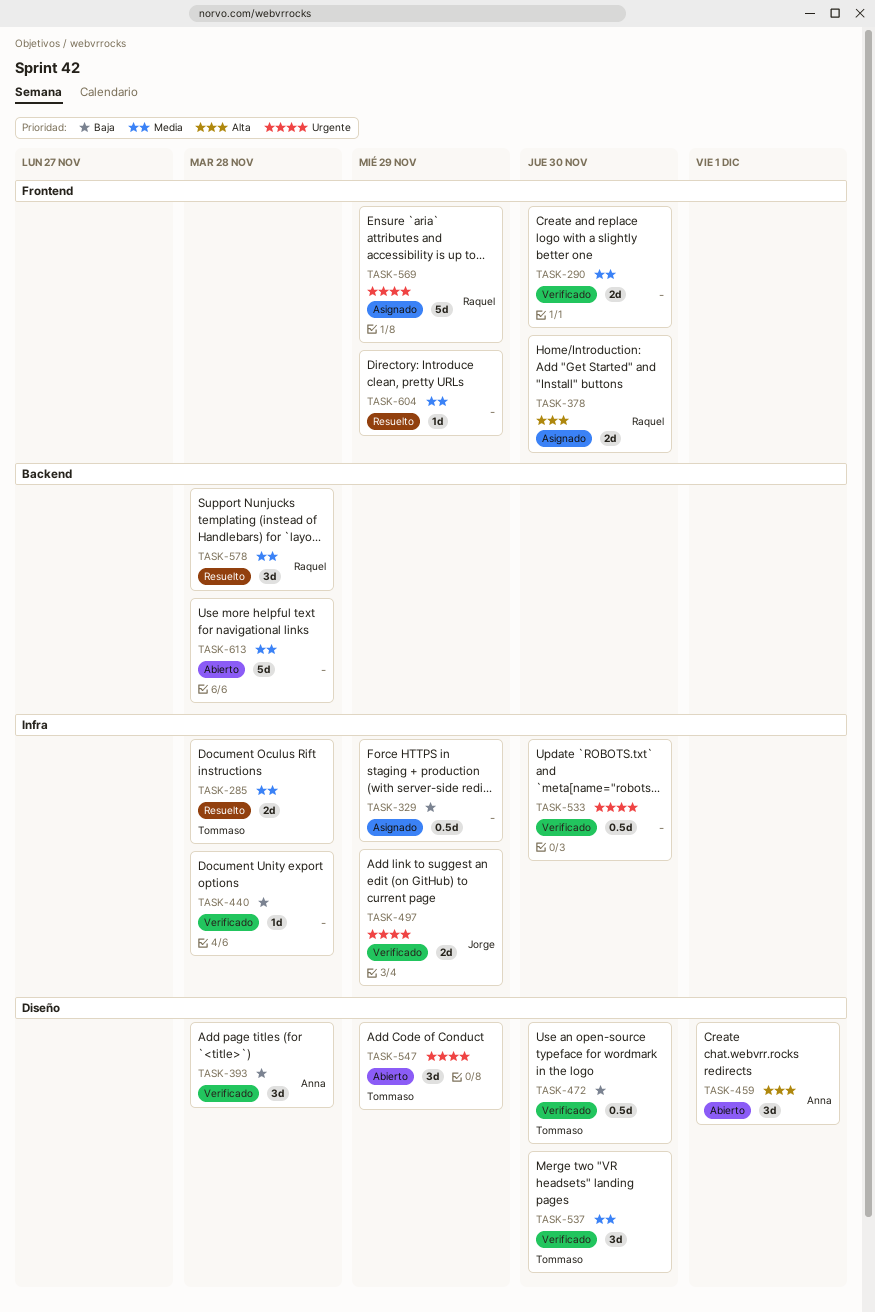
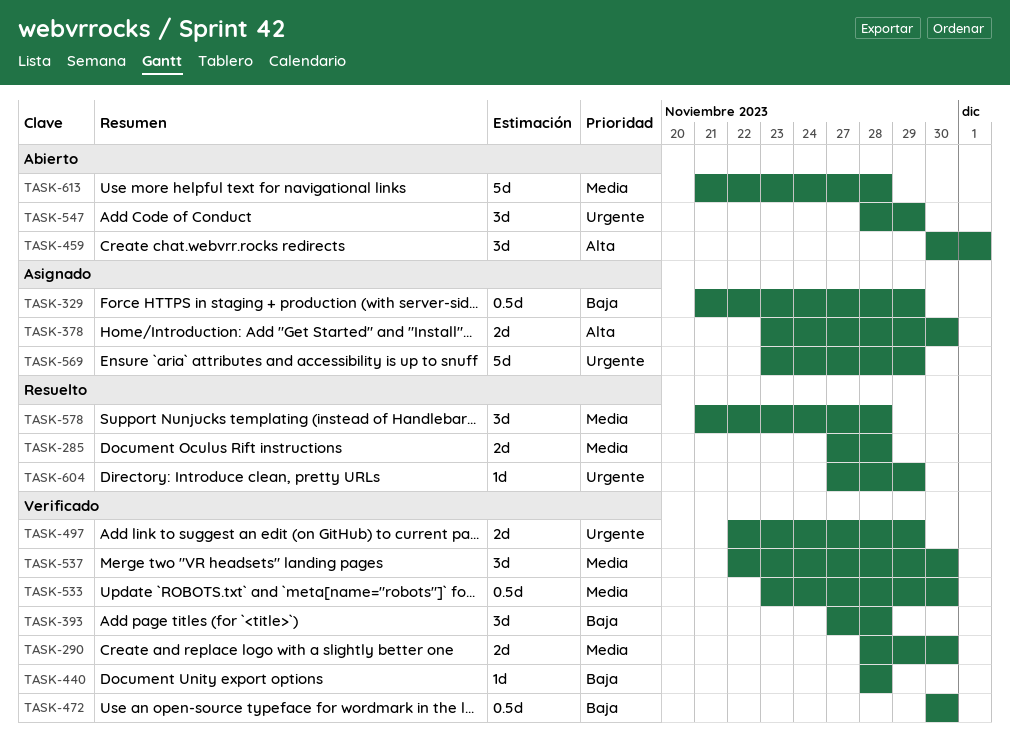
TASK-533, priority: Urgente -> Media
TASK-604, priority: Media -> Urgente

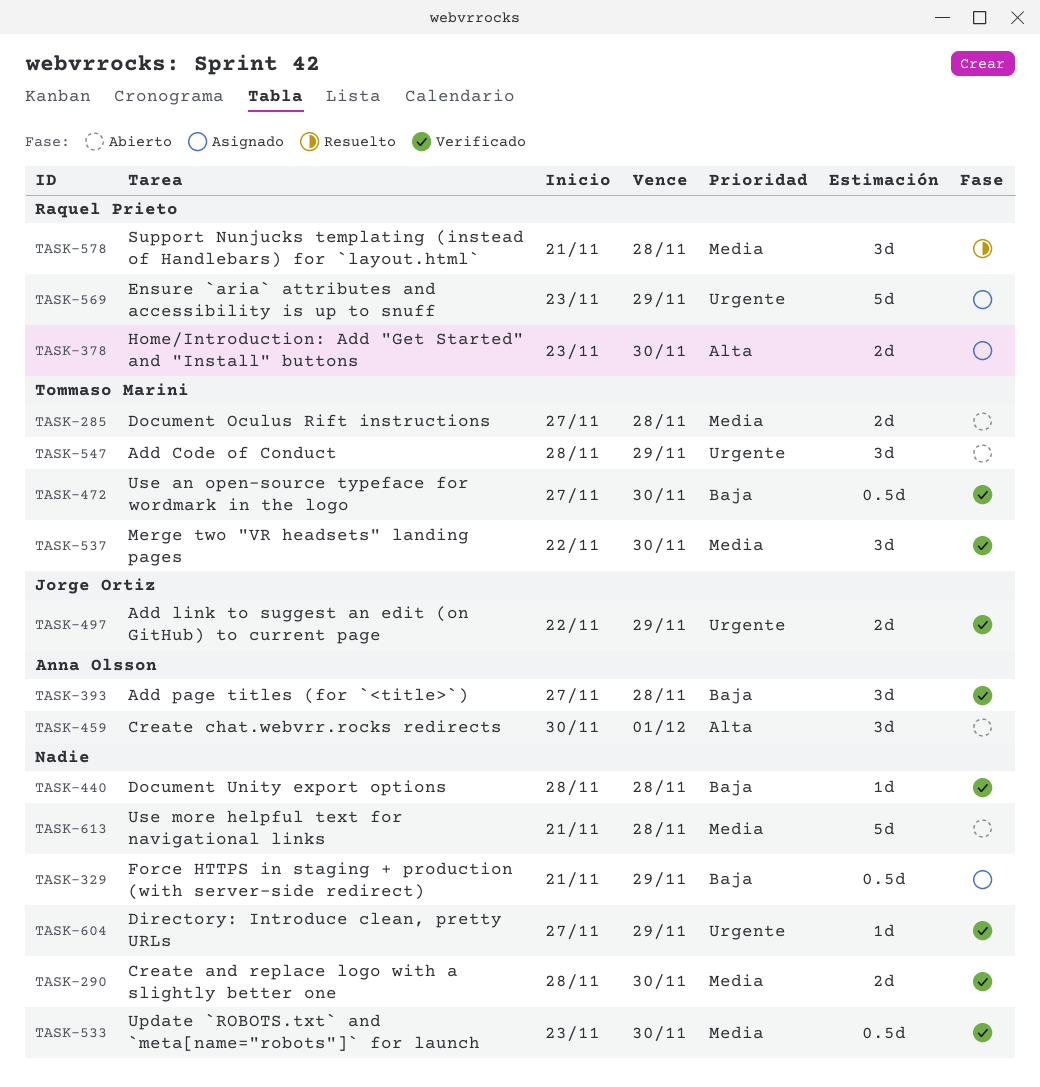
TASK-285, status: Resuelto -> Abierto
TASK-472, start: Nov 30 -> Nov 27
TASK-604, status: Resuelto -> Verificado

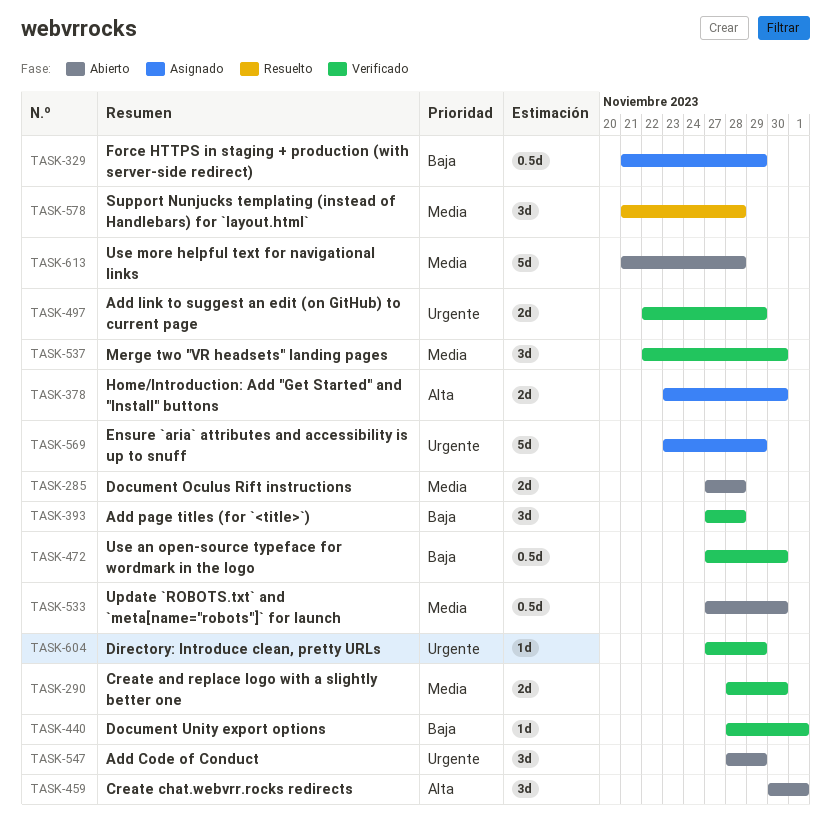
TASK-440, due: Nov 28 -> Dec 1
TASK-533, status: Verificado -> Abierto
TASK-533, start: Nov 23 -> Nov 27

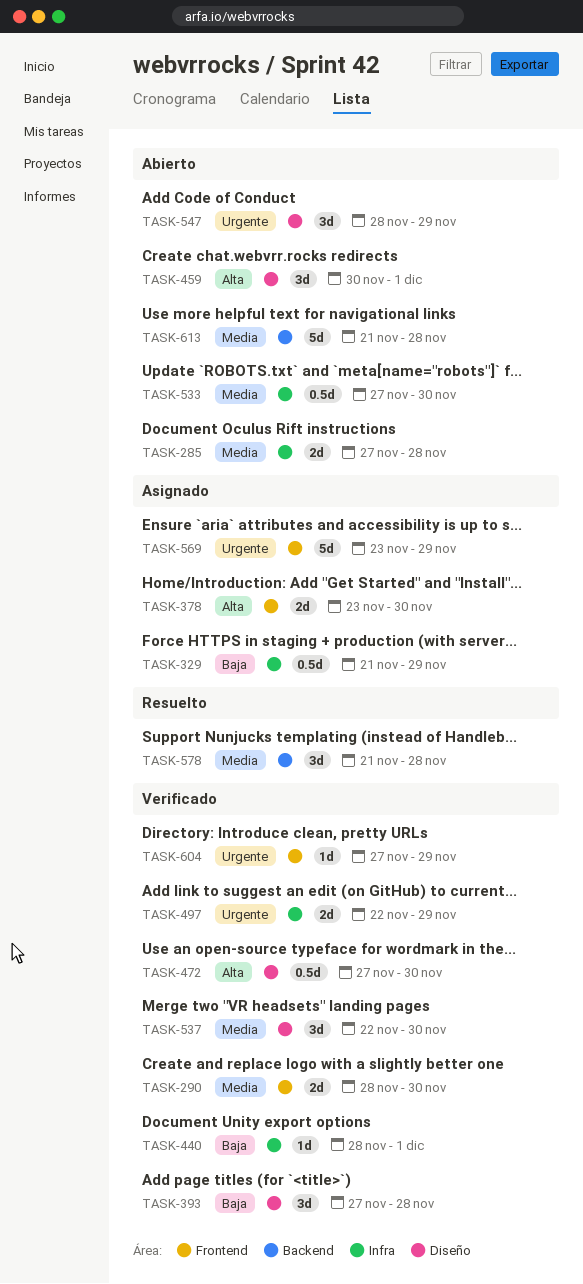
TASK-472, priority: Baja -> Alta

